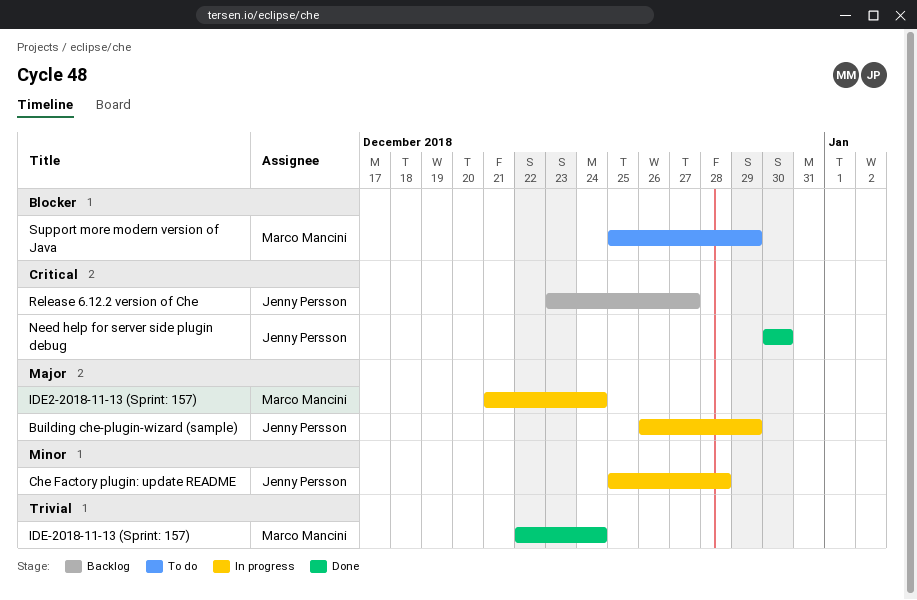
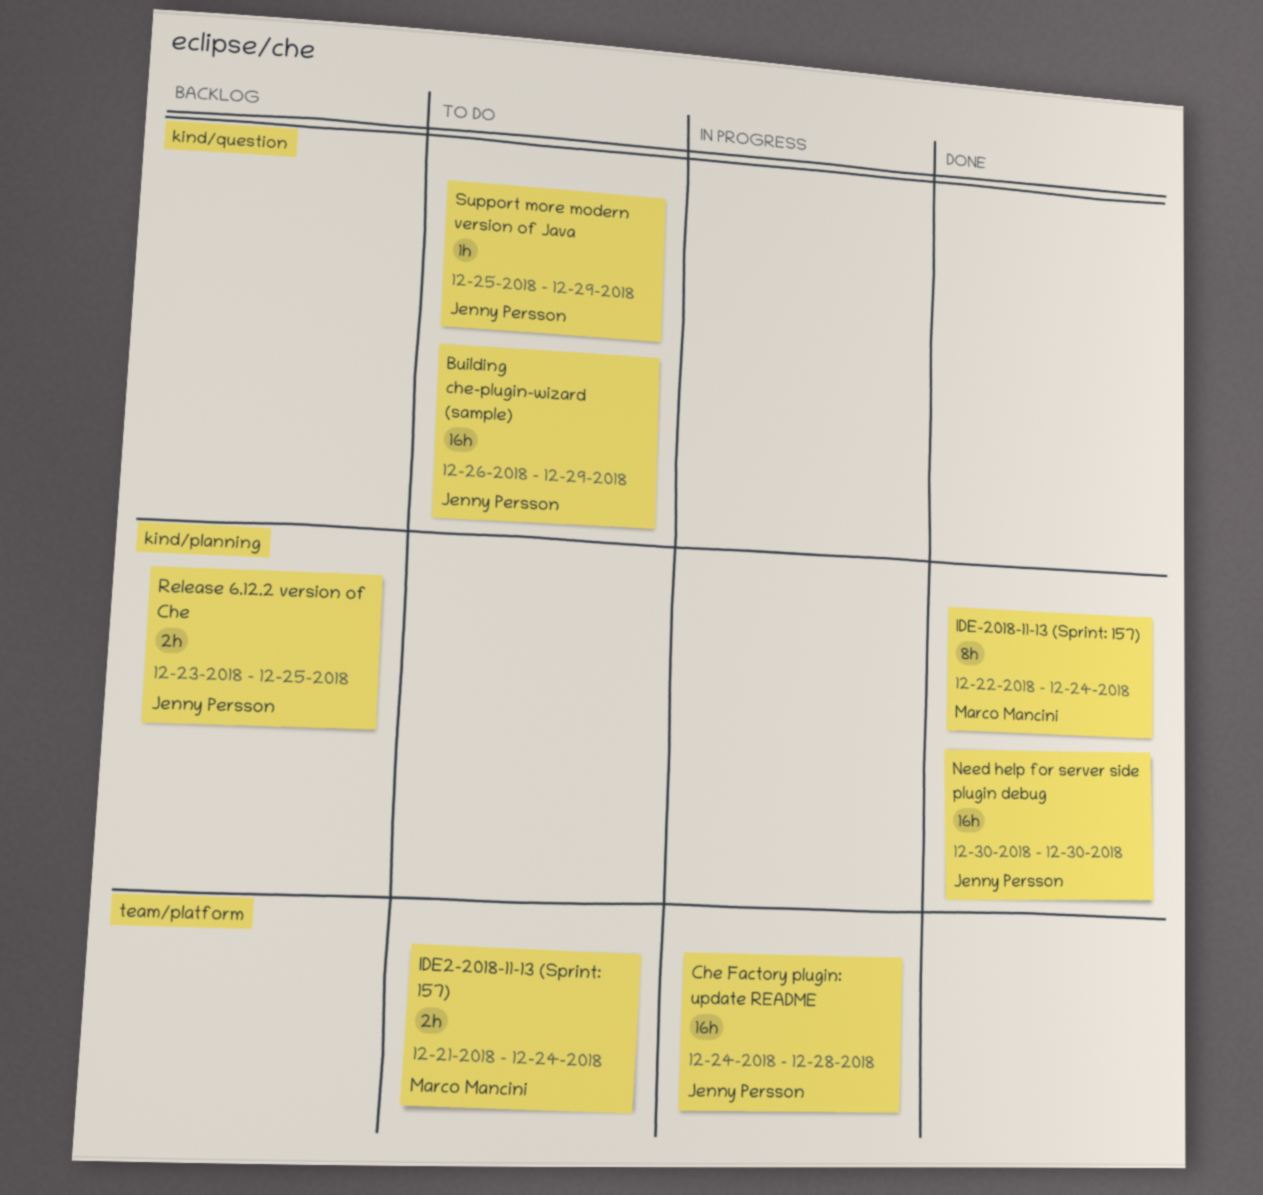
Building che-plugin-wizard (sample), status: In progress -> To do
Che Factory plugin: update README, start: Dec 25 -> Dec 24
IDE2-2018-11-13 (Sprint: 157), status: In progress -> To do
Release 6.12.2 version of Che, due: Dec 27 -> Dec 25
Support more modern version of Java, owner: Marco Mancini -> Jenny Persson

